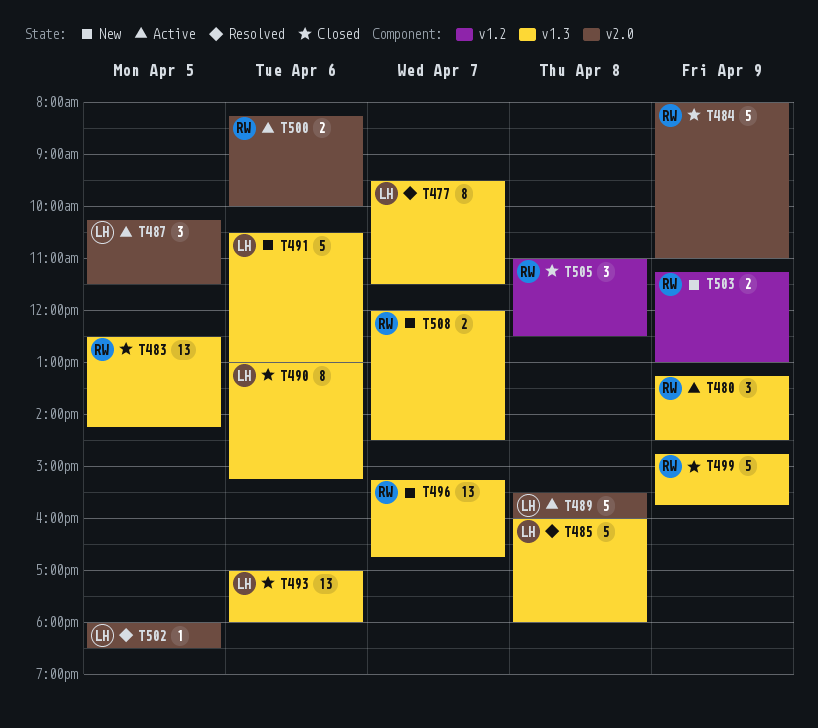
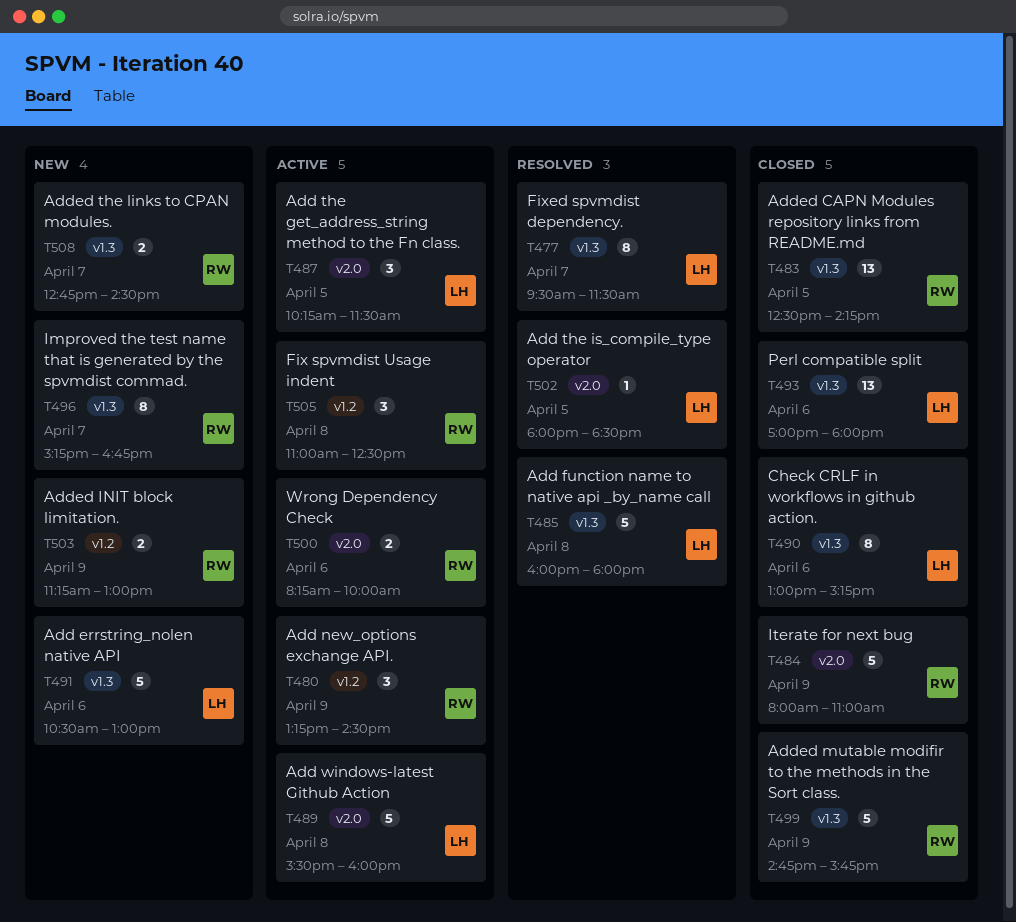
T480, label: v1.3 -> v1.2
T496, estimate: 13 -> 8
T505, status: Closed -> Active
T508, begins: 12:00 -> 12:45

